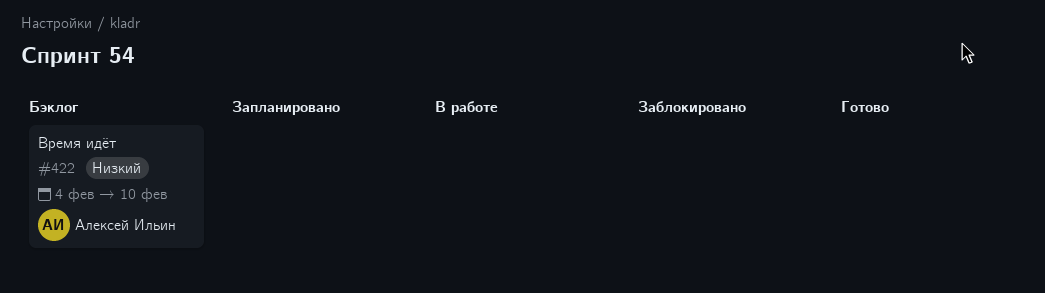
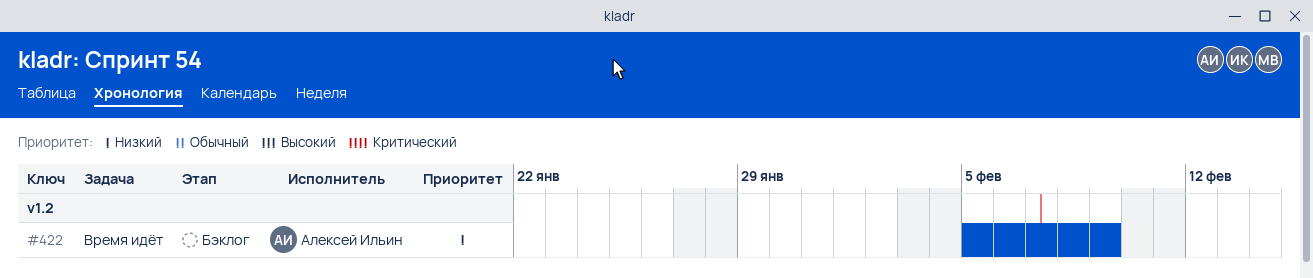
#422, start: Feb 4 -> Feb 5
#422, due: Feb 10 -> Feb 9

